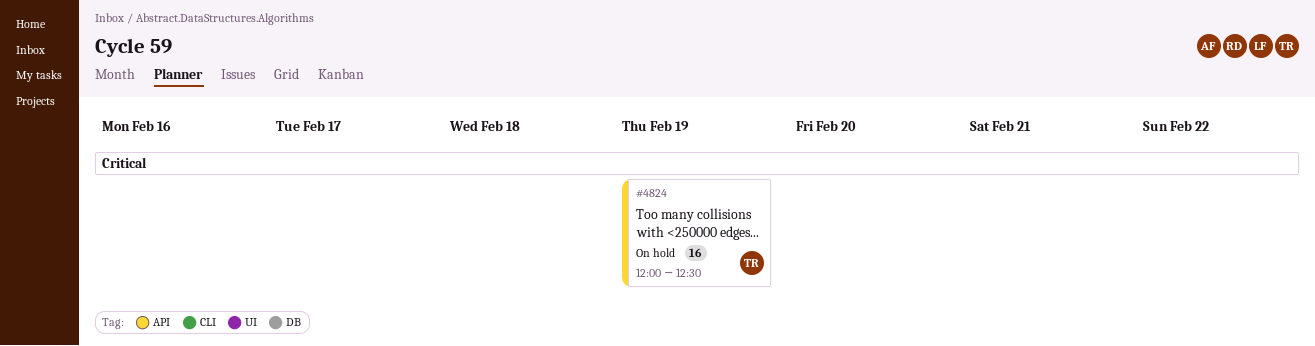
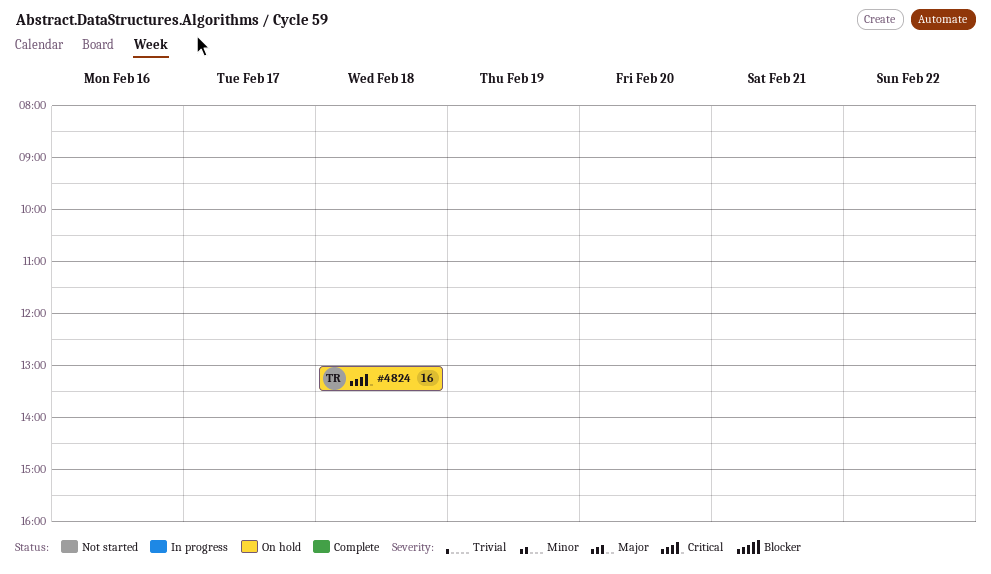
#4824, day: Feb 19 -> Feb 18
#4824, begins: 12:00 -> 13:00
#4824, ends: 12:30 -> 13:30

